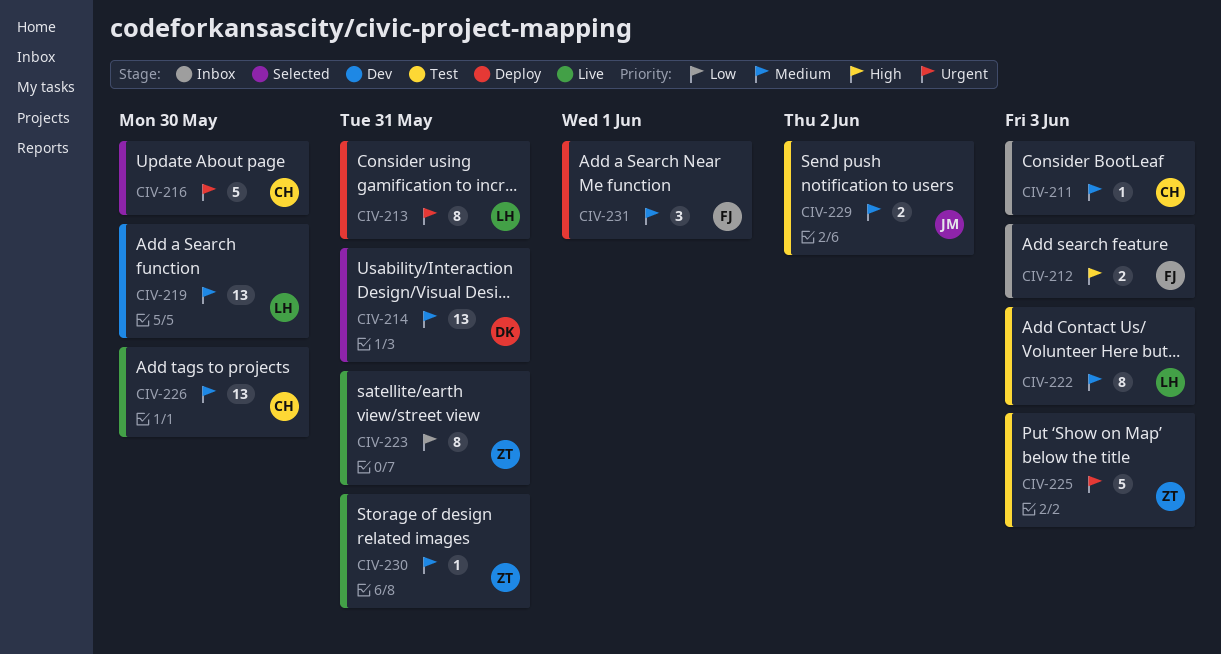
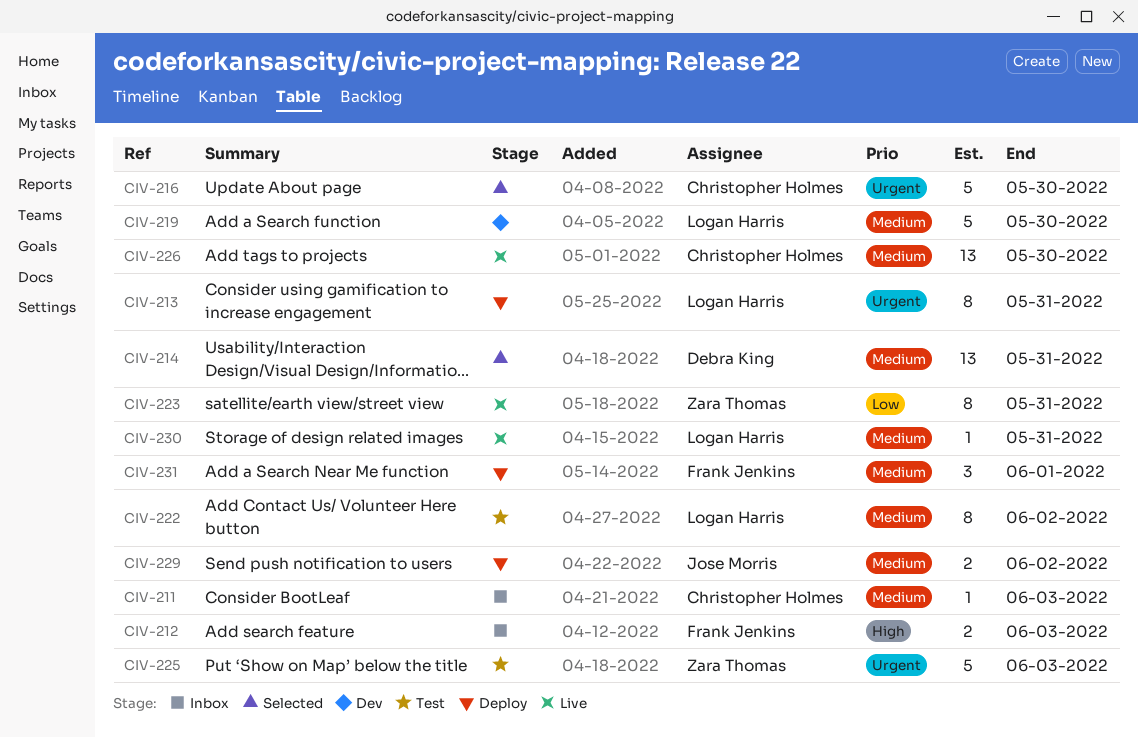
CIV-219, estimate: 13 -> 5
CIV-222, due: Jun 3 -> Jun 2
CIV-229, status: Test -> Deploy
CIV-230, owner: Zara Thomas -> Logan Harris

